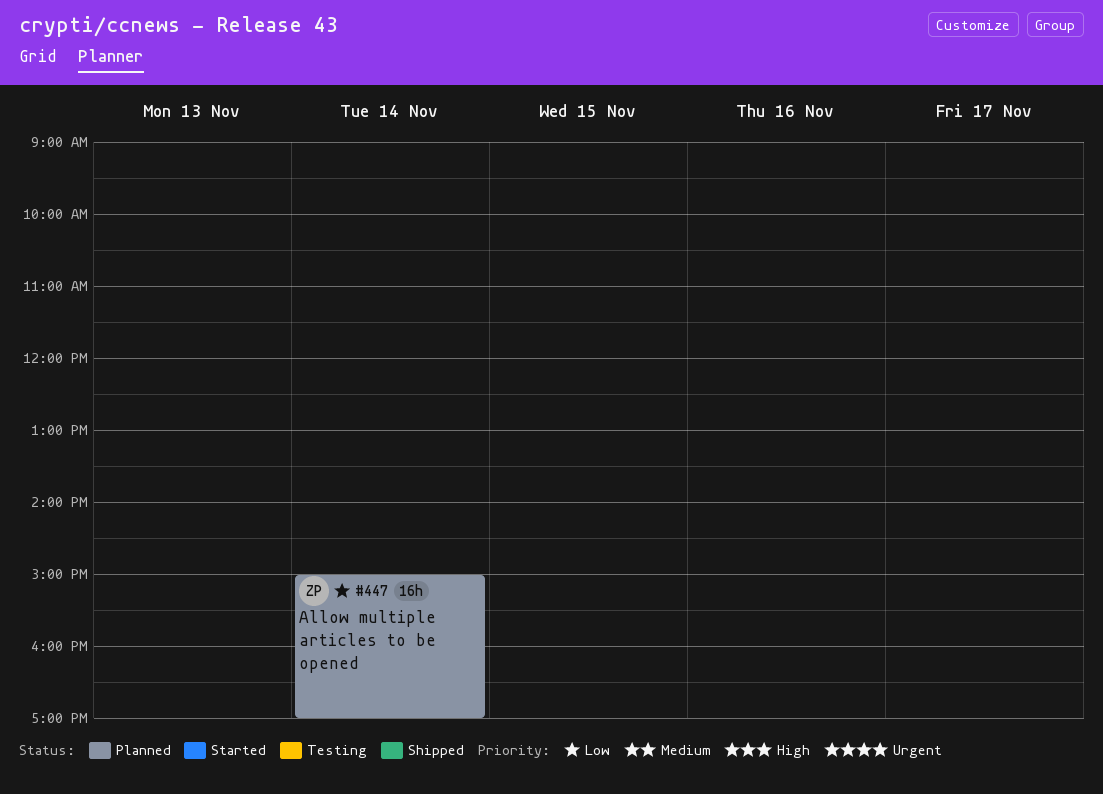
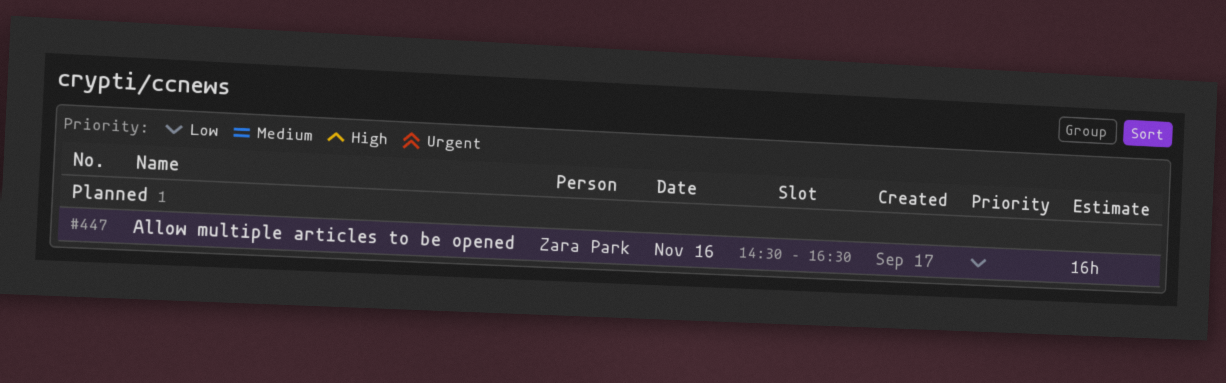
#447, day: Nov 14 -> Nov 16
#447, begins: 15:00 -> 14:30
#447, ends: 17:00 -> 16:30

